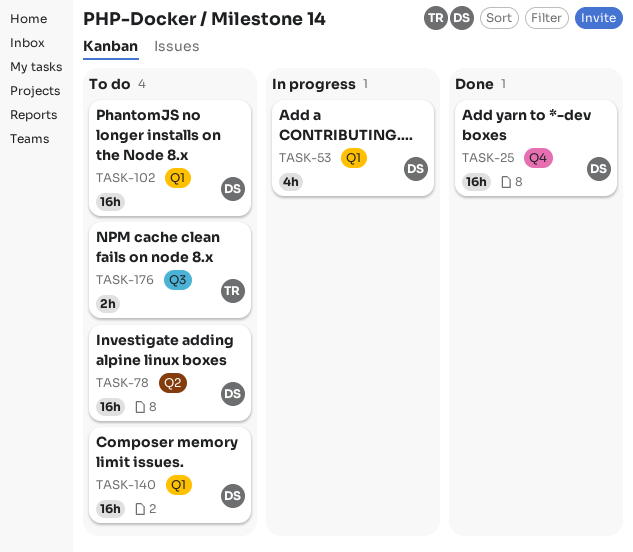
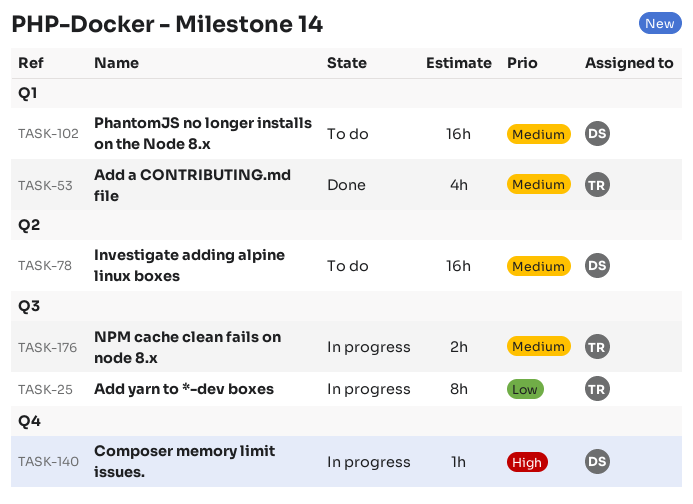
TASK-25, status: Done -> In progress
TASK-25, owner: DS -> TR
TASK-25, label: Q4 -> Q3
TASK-25, estimate: 16h -> 8h
TASK-53, status: In progress -> Done
TASK-53, owner: DS -> TR
TASK-140, status: To do -> In progress
TASK-140, label: Q1 -> Q4
TASK-140, estimate: 16h -> 1h
TASK-176, status: To do -> In progress

